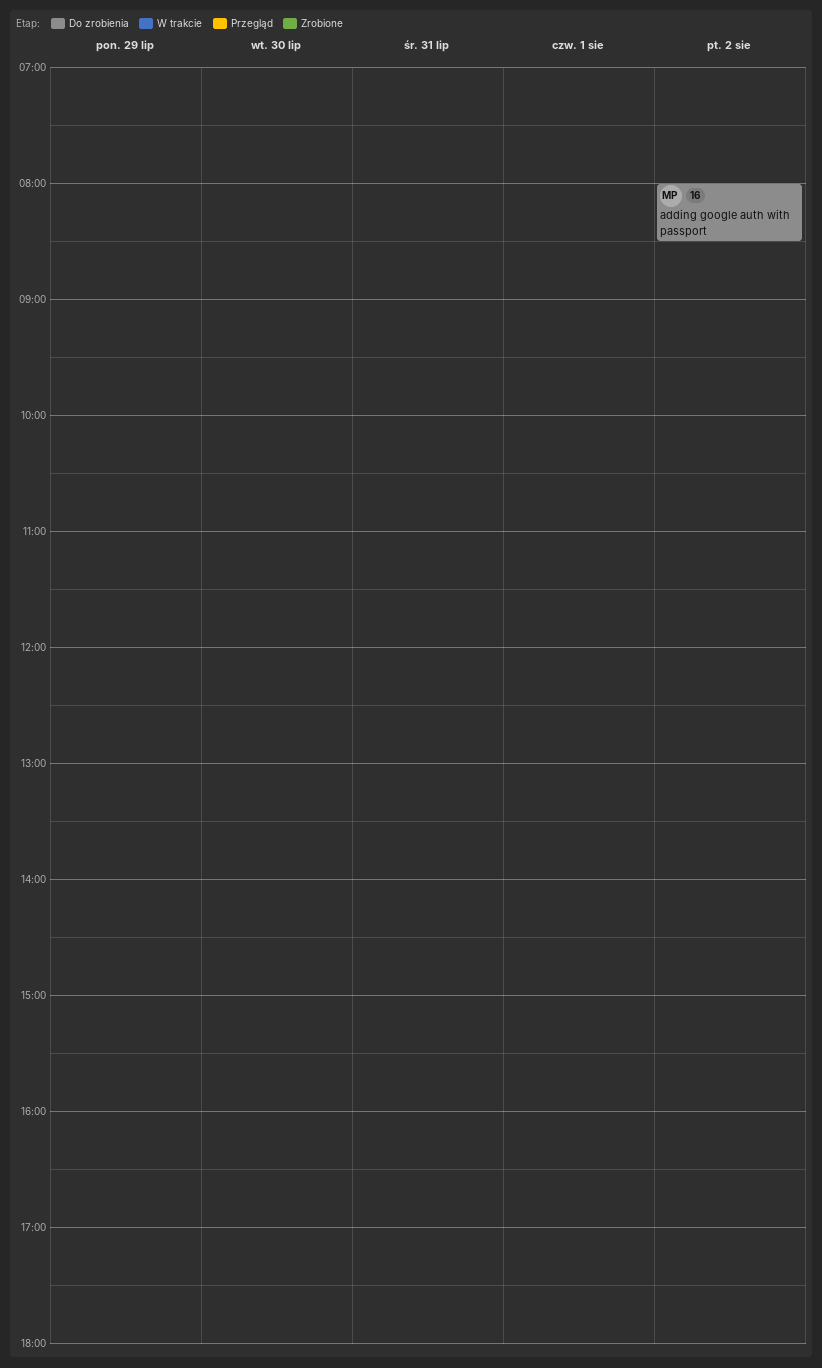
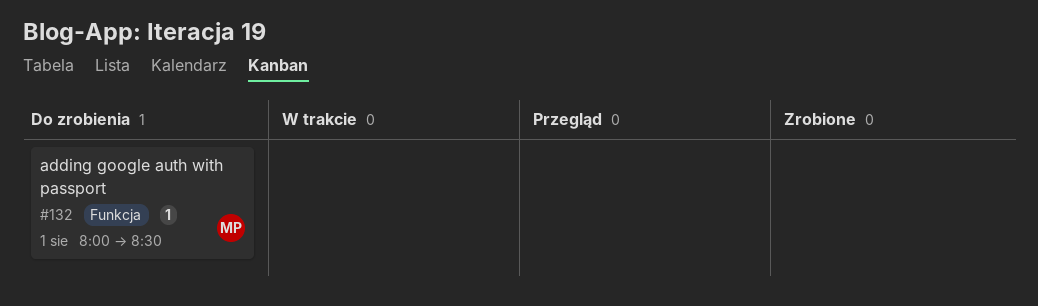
adding google auth with passport, estimate: 16 -> 1
adding google auth with passport, day: Aug 2 -> Aug 1

